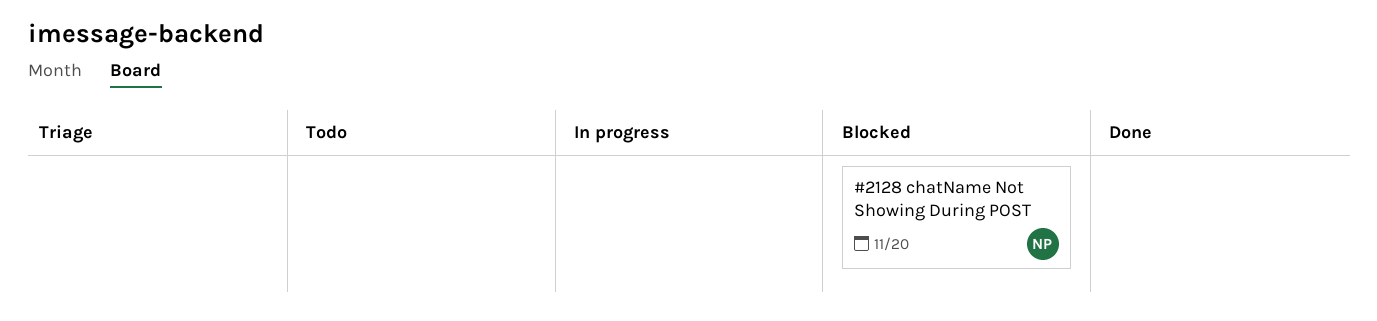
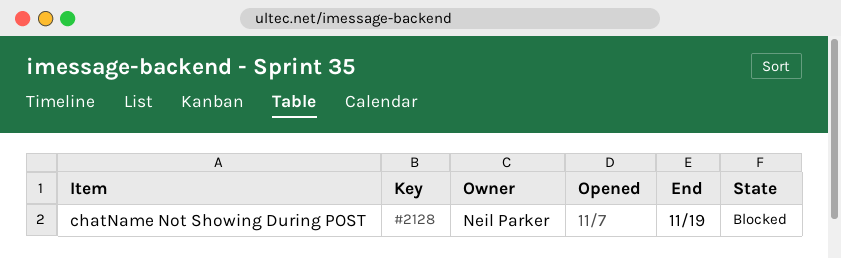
#2128, due: Nov 20 -> Nov 19

